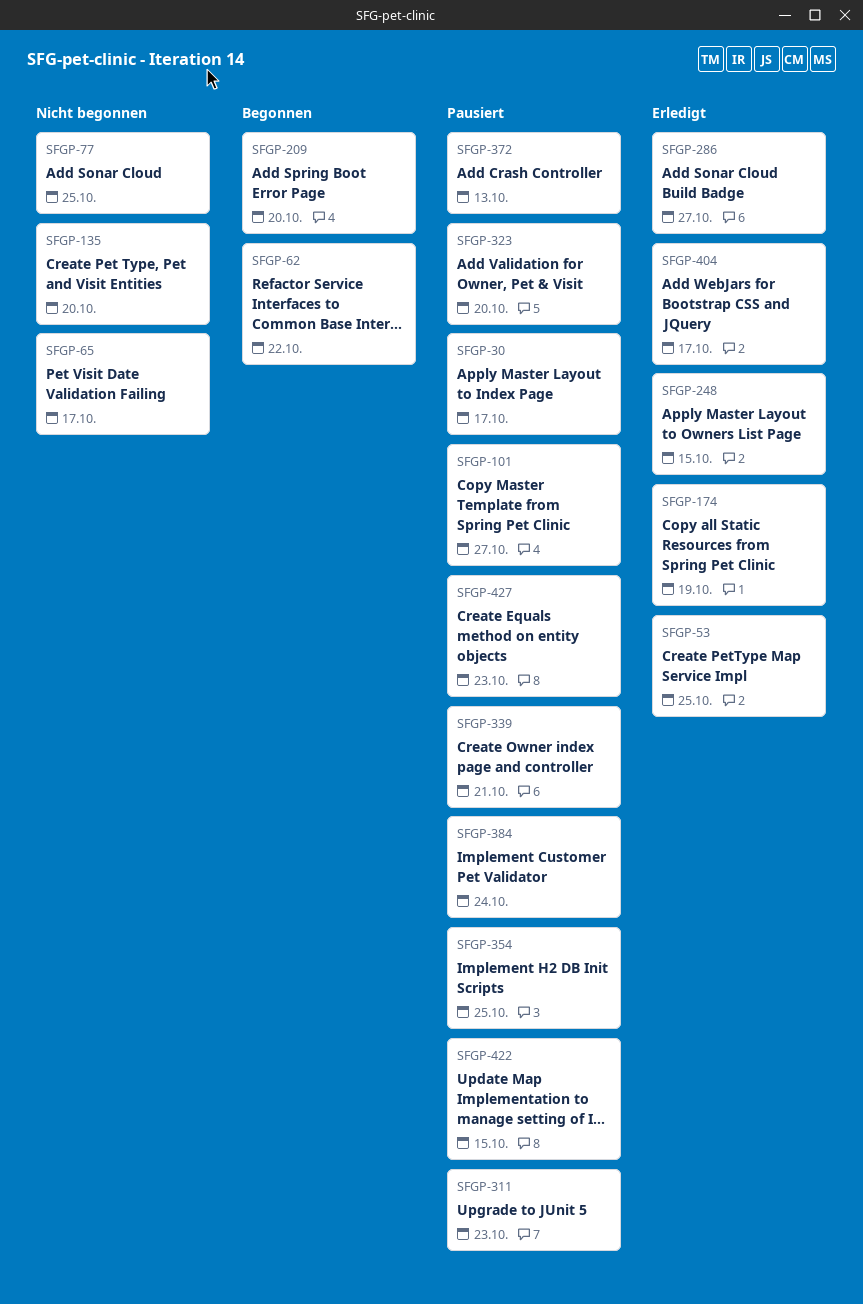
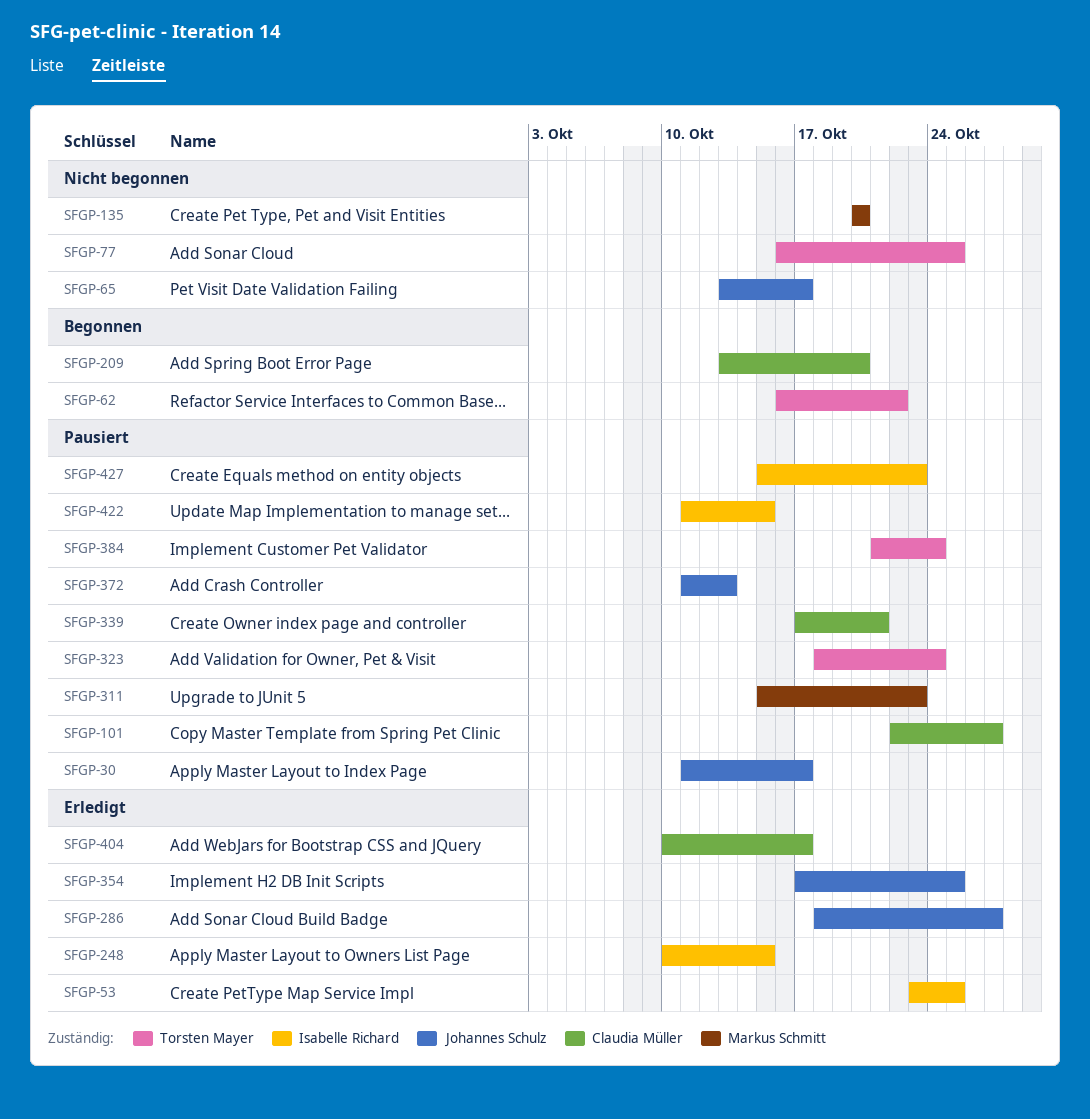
SFGP-174: present -> none
SFGP-323, due: Oct 20 -> Oct 24
SFGP-354, status: Pausiert -> Erledigt

